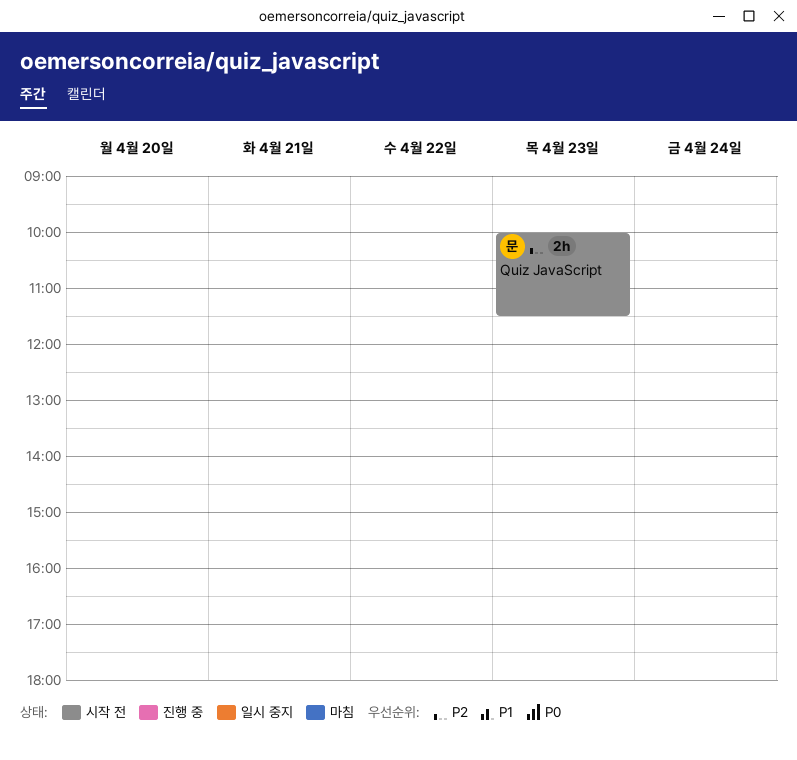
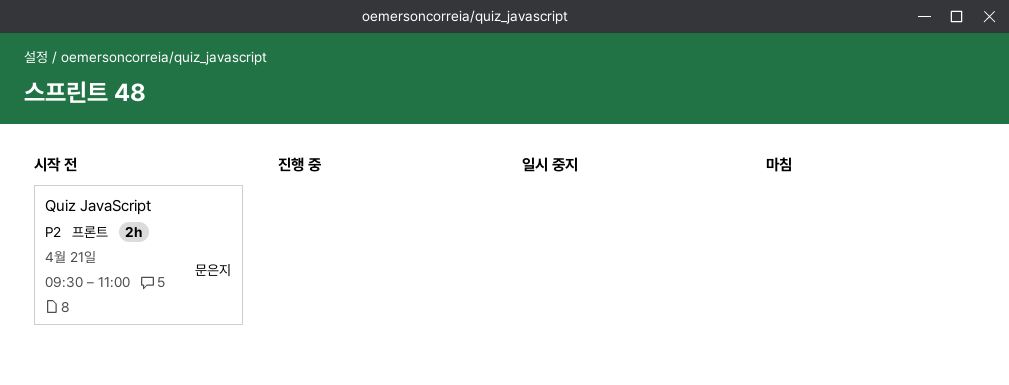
Quiz JavaScript, day: Apr 23 -> Apr 21
Quiz JavaScript, begins: 10:00 -> 09:30
Quiz JavaScript, ends: 11:30 -> 11:00

